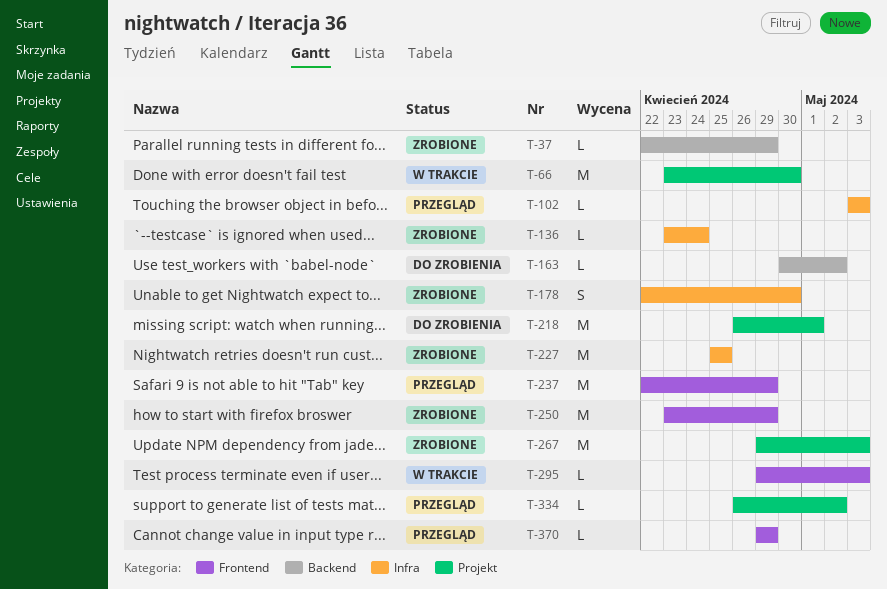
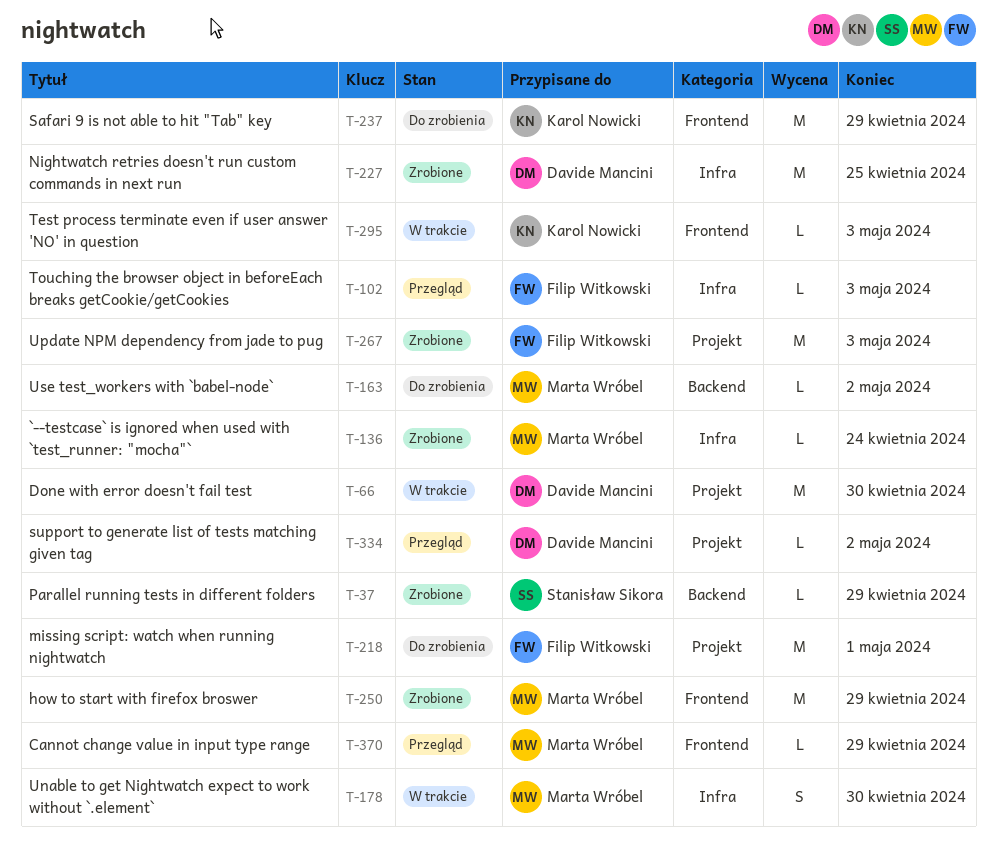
T-178, status: Zrobione -> W trakcie
T-237, status: Przegląd -> Do zrobienia

